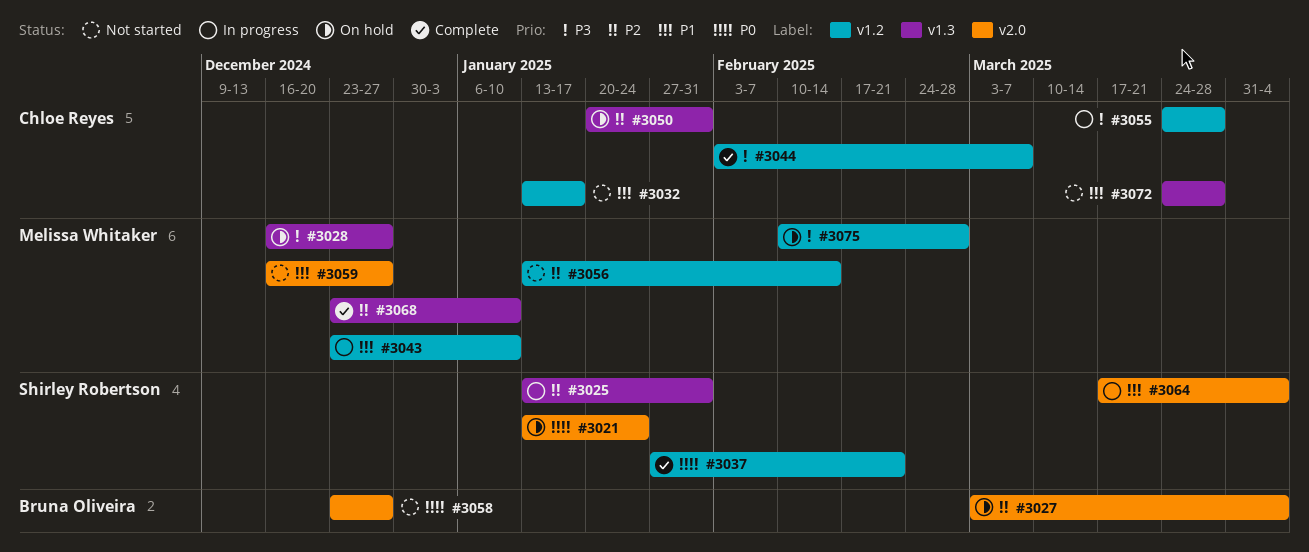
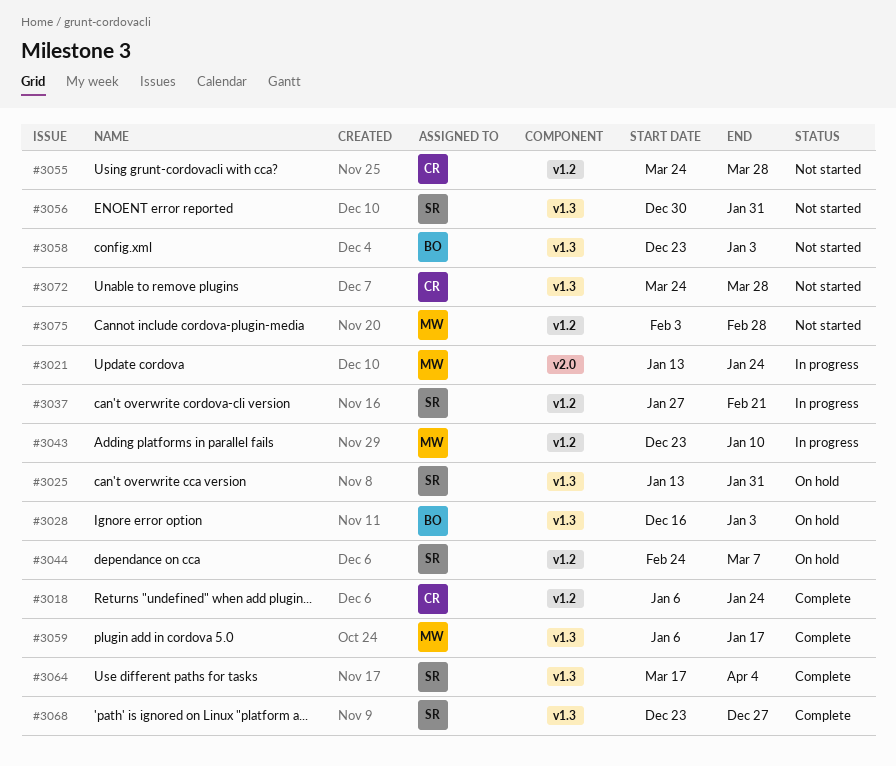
#3018: none -> present
#3021, status: On hold -> In progress
#3021, owner: Shirley Robertson -> Melissa Whitaker
#3025, status: In progress -> On hold
#3027: present -> none
#3028, owner: Melissa Whitaker -> Bruna Oliveira
#3028, due: Dec 27 -> Jan 3
#3032: present -> none
#3037, status: Complete -> In progress
#3044, status: Complete -> On hold
#3044, owner: Chloe Reyes -> Shirley Robertson
#3044, start: Feb 3 -> Feb 24
#3050: present -> none
#3055, status: In progress -> Not started
#3056, owner: Melissa Whitaker -> Shirley Robertson
#3056, label: v1.2 -> v1.3
#3056, start: Jan 13 -> Dec 30
#3056, due: Feb 14 -> Jan 31
#3058, label: v2.0 -> v1.3
#3058, due: Dec 27 -> Jan 3
#3059, status: Not started -> Complete
#3059, label: v2.0 -> v1.3
#3059, start: Dec 16 -> Jan 6
#3059, due: Dec 27 -> Jan 17
#3064, status: In progress -> Complete
#3064, label: v2.0 -> v1.3
#3068, owner: Melissa Whitaker -> Shirley Robertson
#3068, due: Jan 10 -> Dec 27
#3075, status: On hold -> Not started
#3075, start: Feb 10 -> Feb 3

